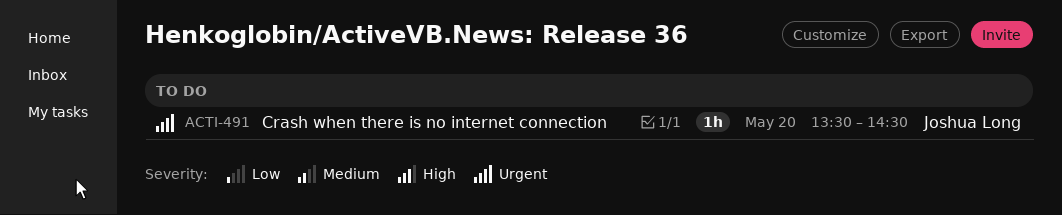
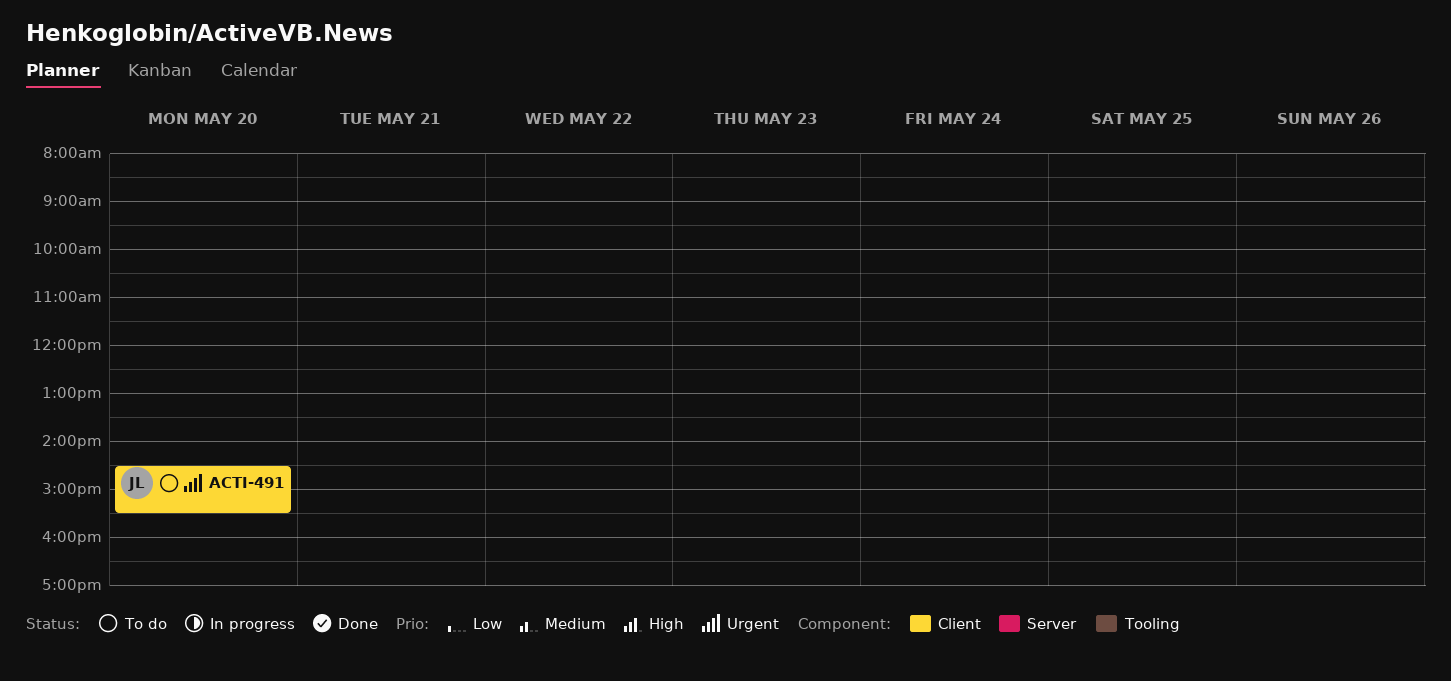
ACTI-491, begins: 13:30 -> 14:30
ACTI-491, ends: 14:30 -> 15:30

